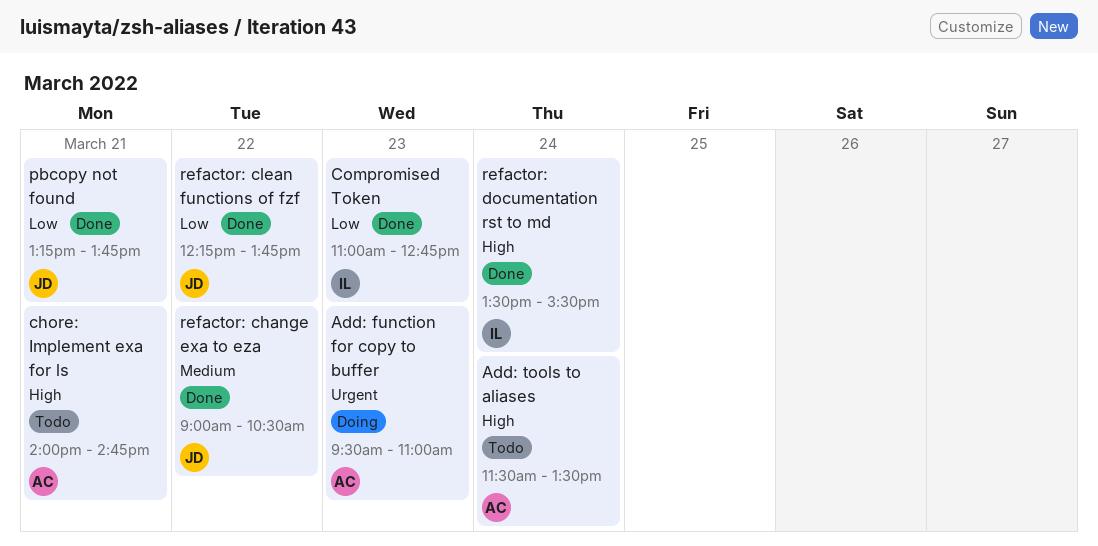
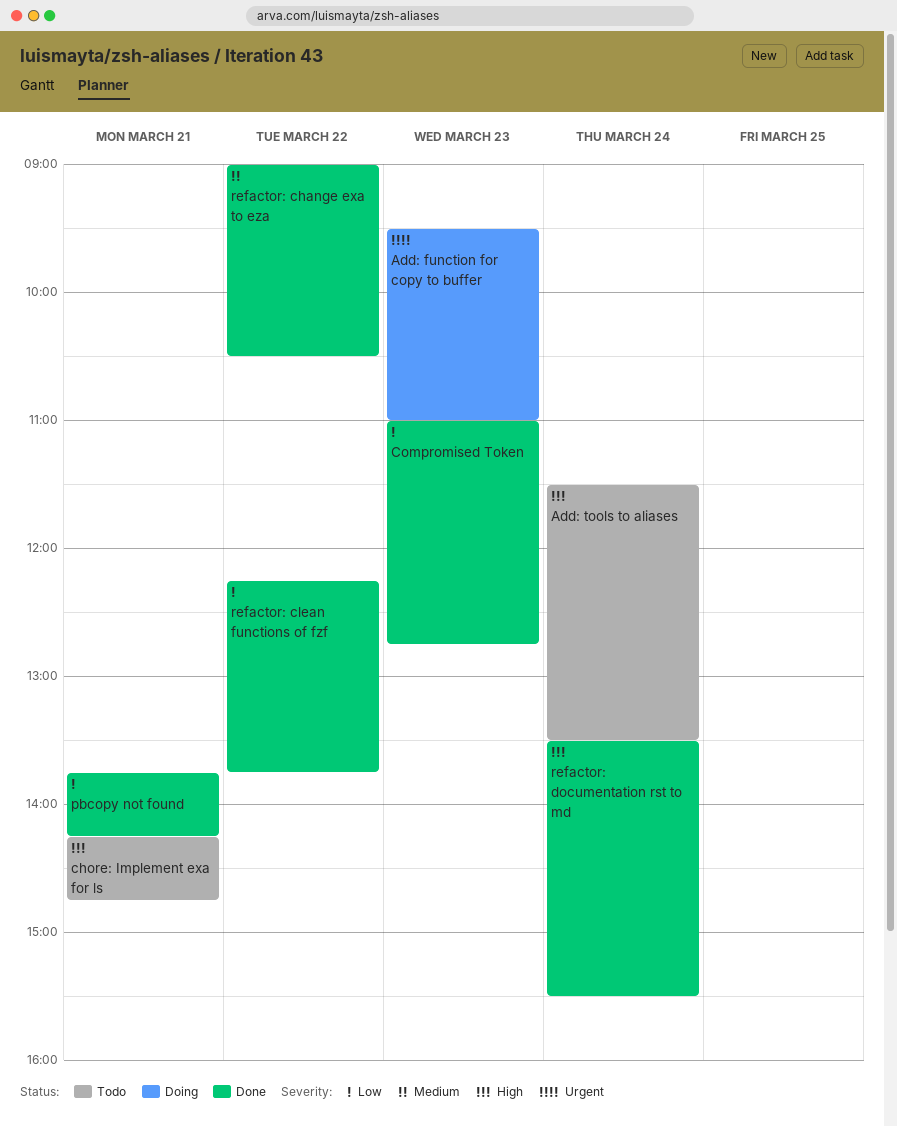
chore: Implement exa for ls, begins: 14:00 -> 14:15
pbcopy not found, begins: 13:15 -> 13:45
pbcopy not found, ends: 13:45 -> 14:15

